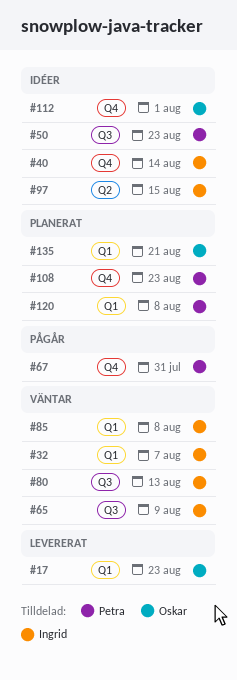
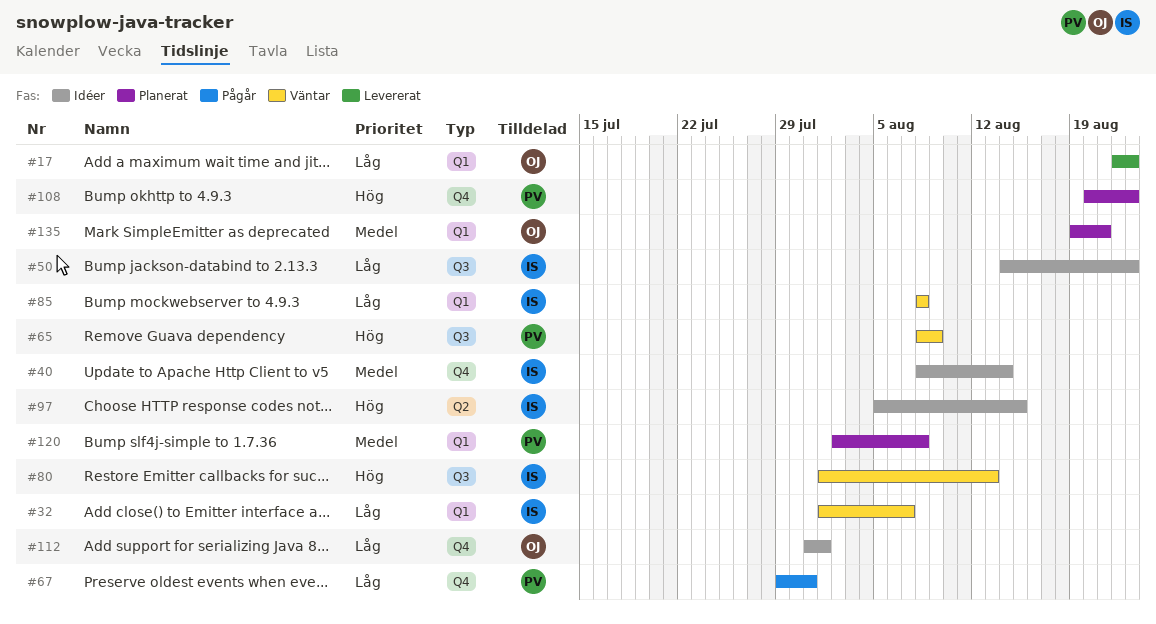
#50, owner: Petra -> Ingrid
#65, owner: Ingrid -> Petra

